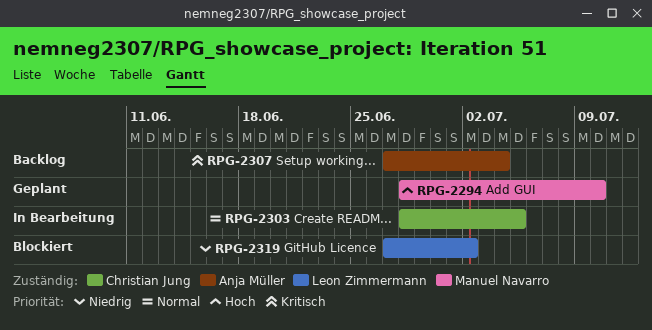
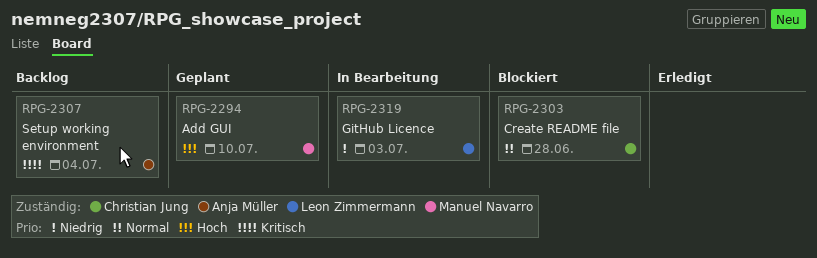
RPG-2303, status: In Bearbeitung -> Blockiert
RPG-2303, due: Jul 5 -> Jun 28
RPG-2319, status: Blockiert -> In Bearbeitung
RPG-2319, due: Jul 2 -> Jul 3

